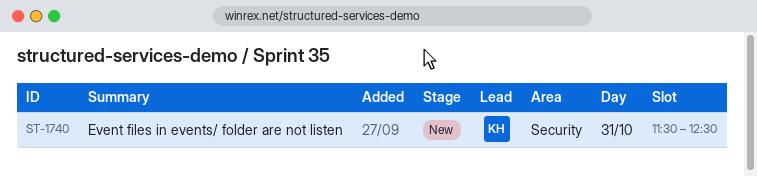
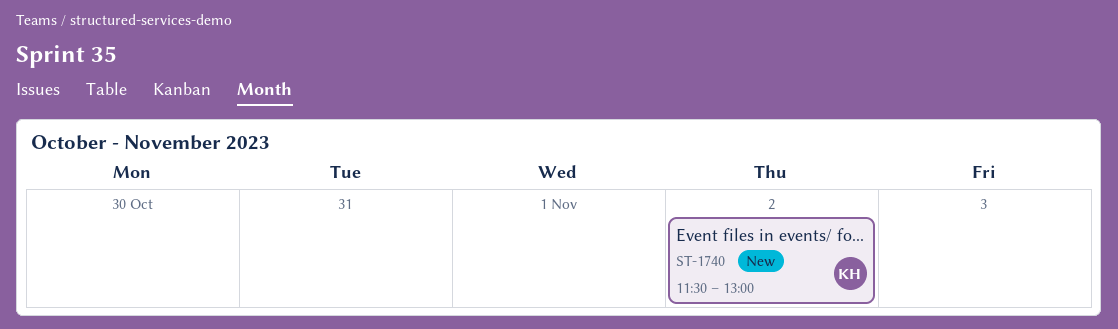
ST-1740, day: Oct 31 -> Nov 2
ST-1740, ends: 12:30 -> 13:00

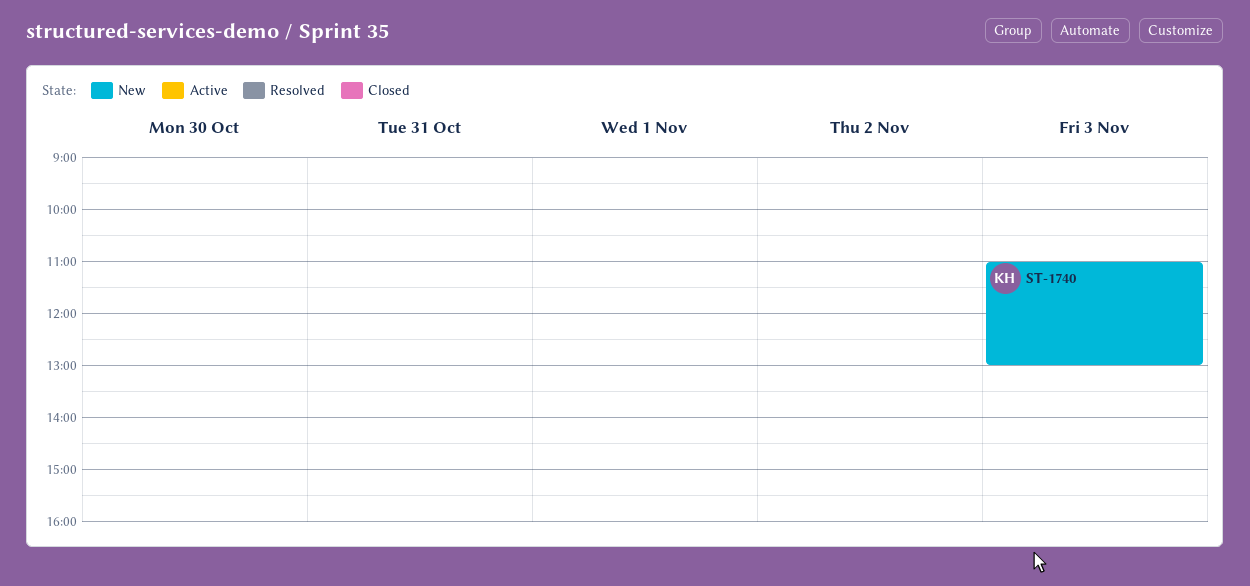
ST-1740, day: Nov 2 -> Nov 3
ST-1740, begins: 11:30 -> 11:00

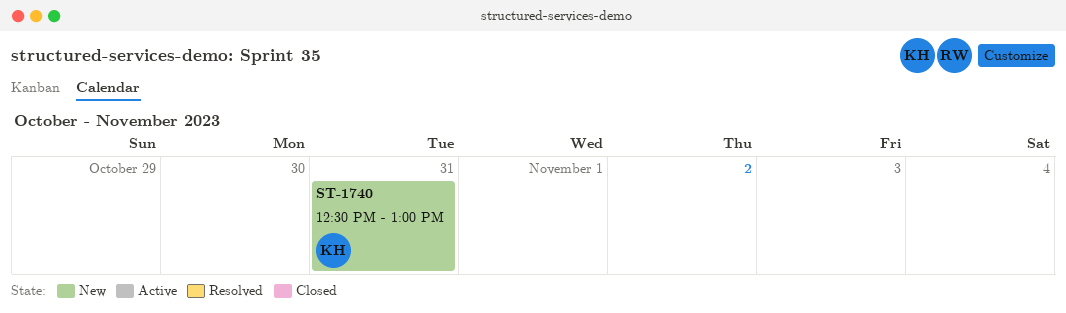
ST-1740, day: Nov 3 -> Oct 31
ST-1740, begins: 11:00 -> 12:30

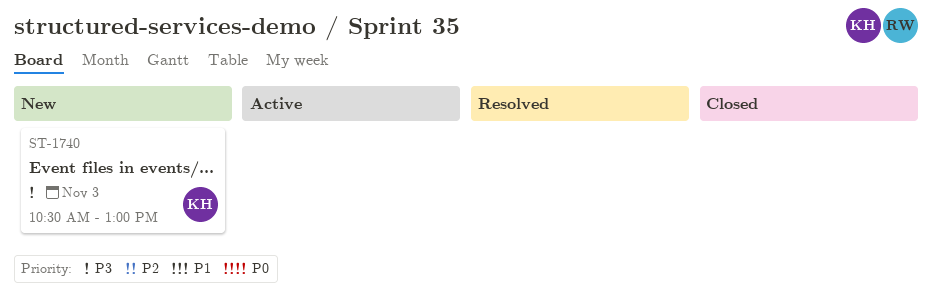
ST-1740, day: Oct 31 -> Nov 3
ST-1740, begins: 12:30 -> 10:30

